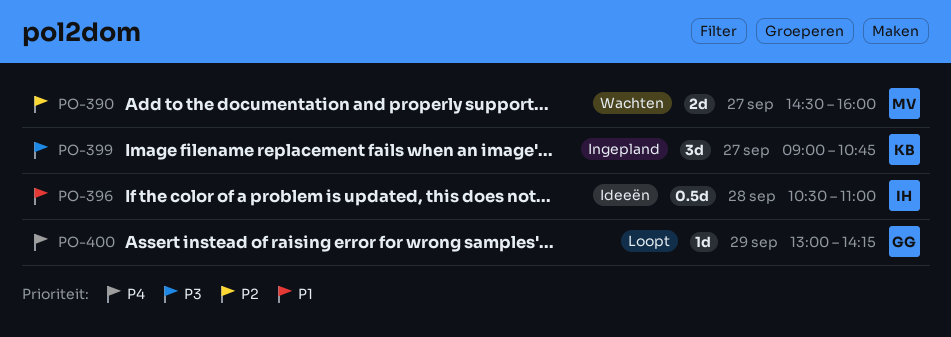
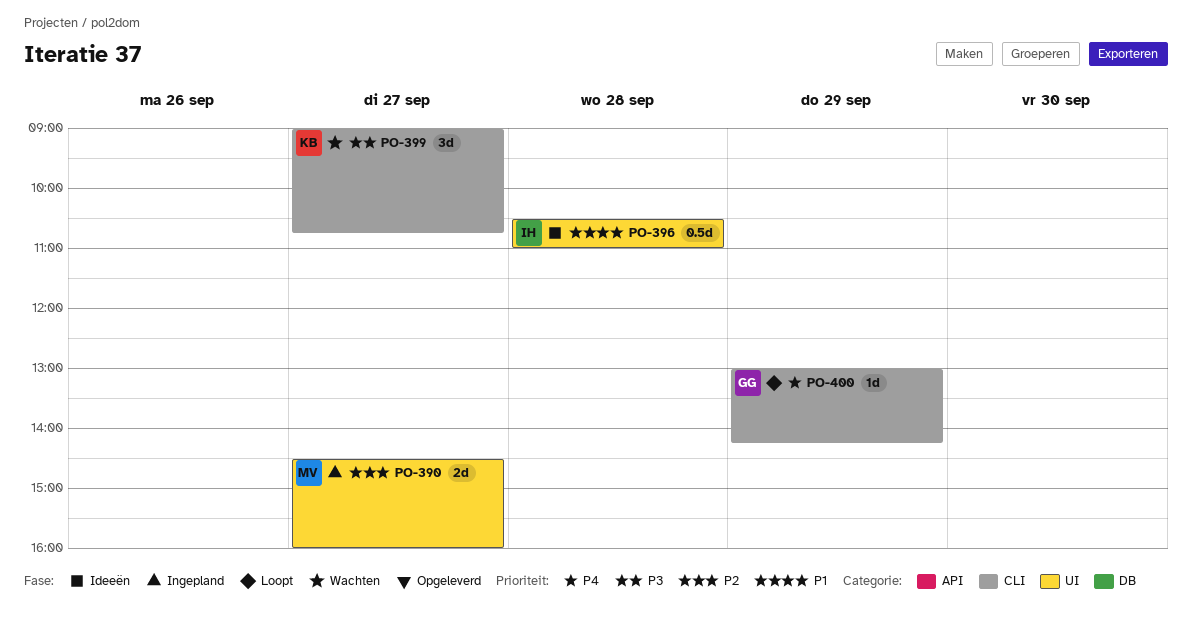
PO-390, status: Wachten -> Ingepland
PO-399, status: Ingepland -> Wachten

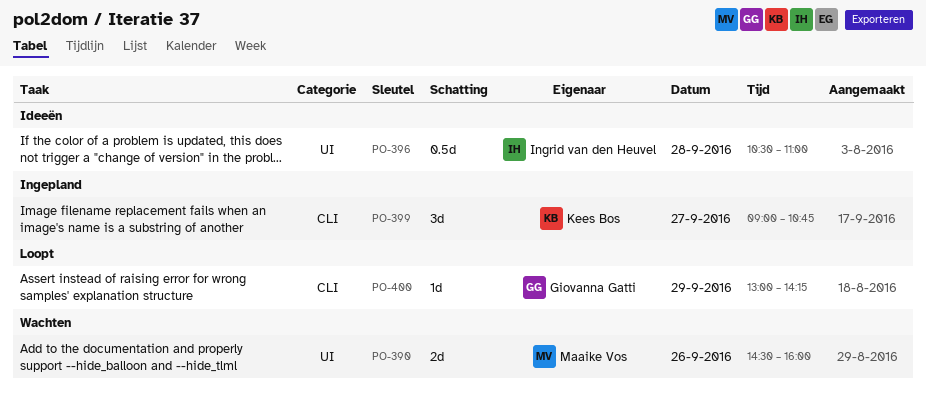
PO-390, status: Ingepland -> Wachten
PO-390, day: Sep 27 -> Sep 26
PO-399, status: Wachten -> Ingepland

